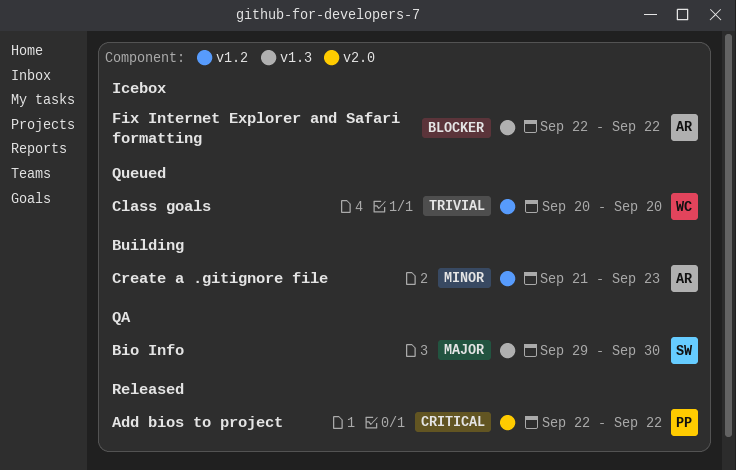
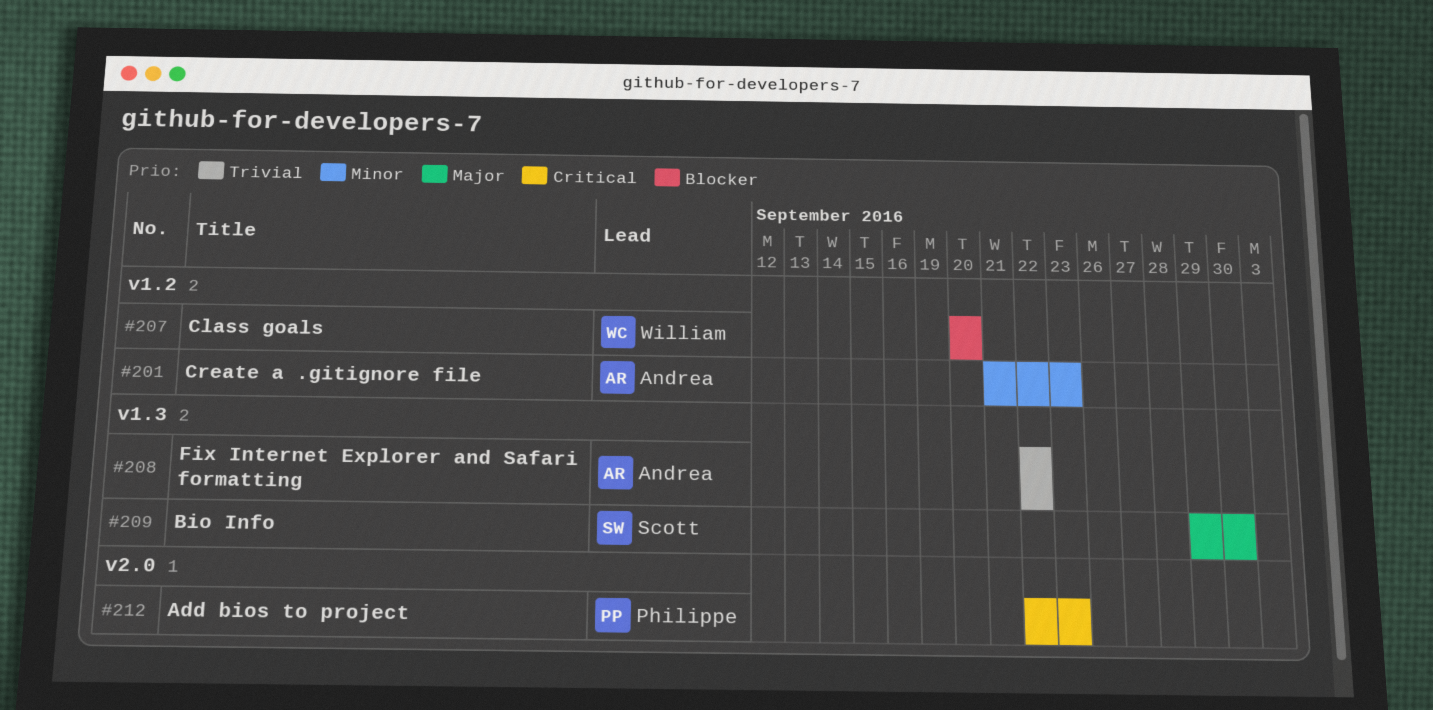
Add bios to project, due: Sep 22 -> Sep 23
Class goals, priority: Trivial -> Blocker
Fix Internet Explorer and Safari formatting, priority: Blocker -> Trivial

